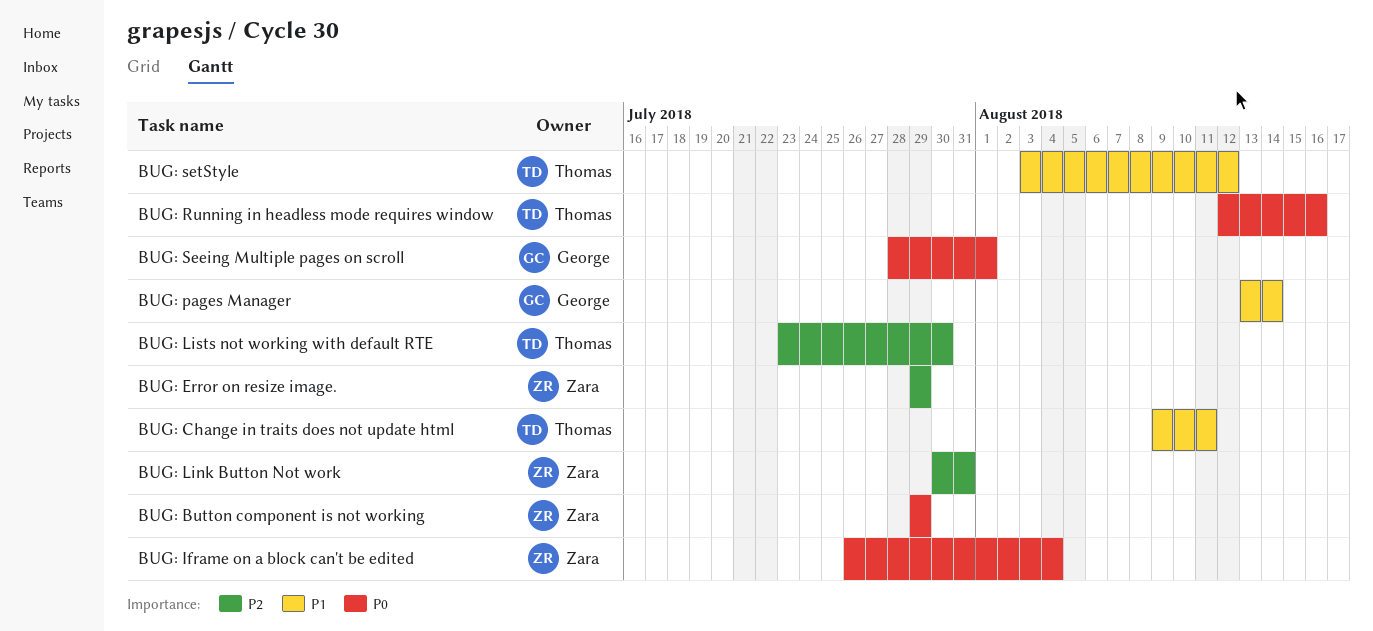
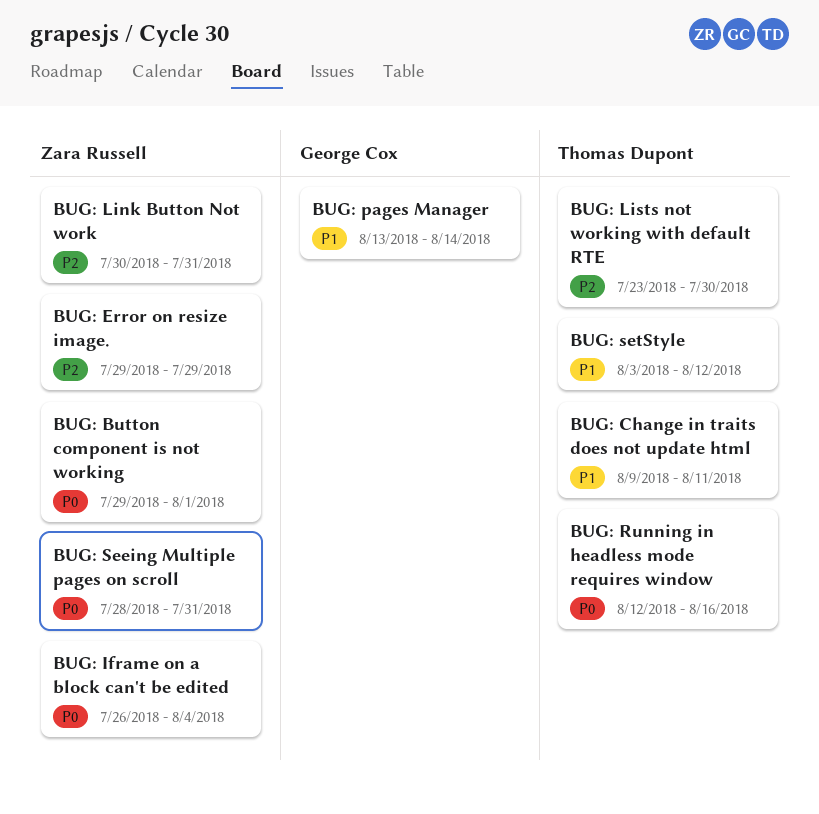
BUG: Button component is not working, due: Jul 29 -> Aug 1
BUG: Seeing Multiple pages on scroll, owner: George Cox -> Zara Russell
BUG: Seeing Multiple pages on scroll, due: Aug 1 -> Jul 31

